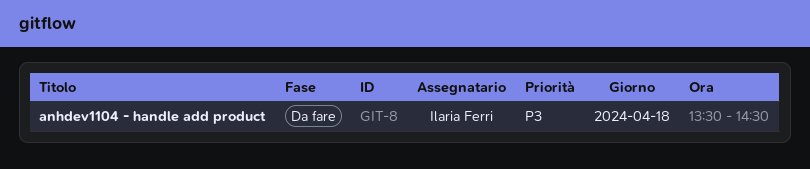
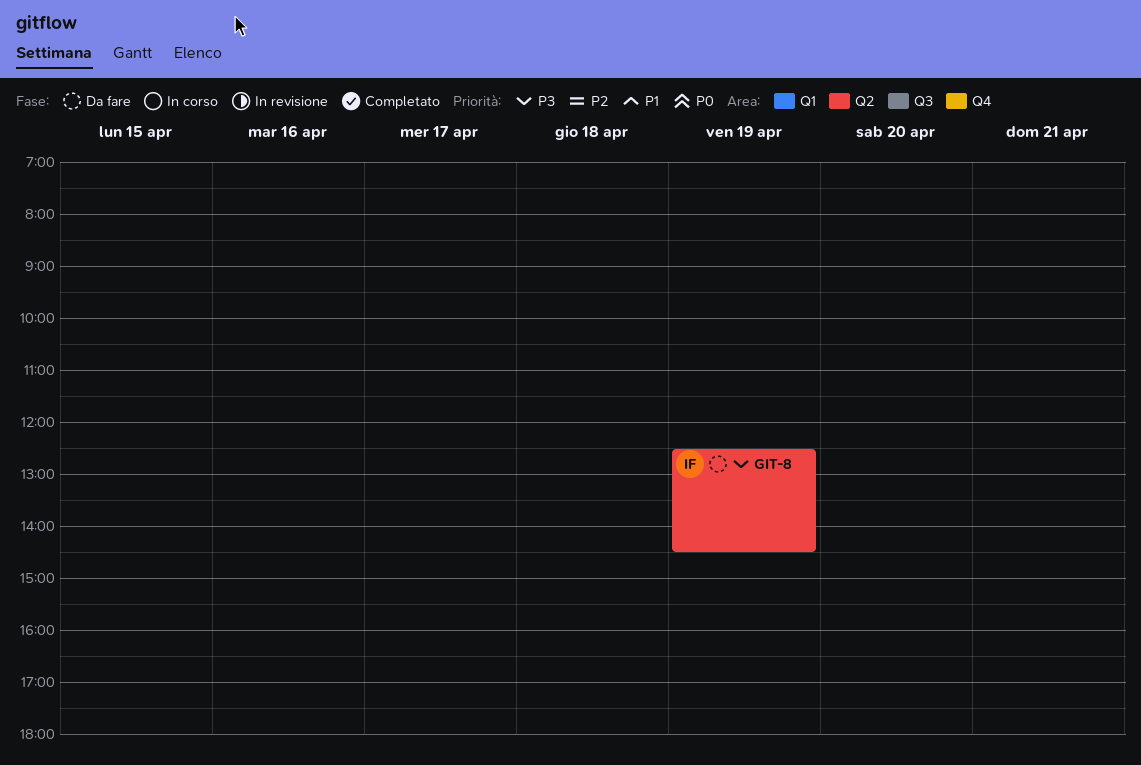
GIT-8, day: Apr 18 -> Apr 19
GIT-8, begins: 13:30 -> 12:30

